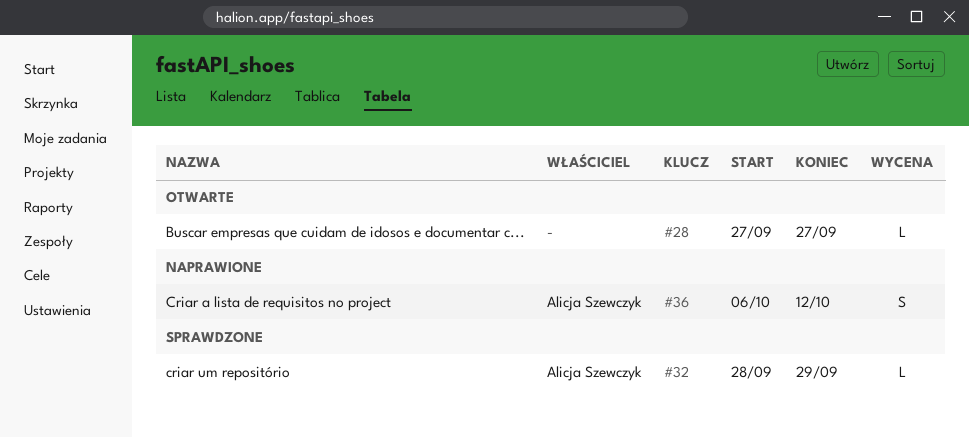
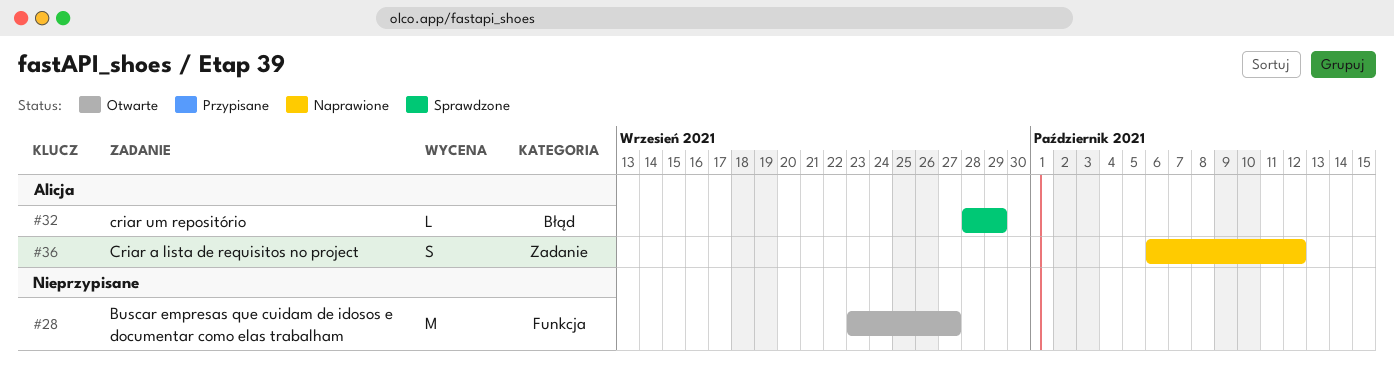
#28, estimate: L -> M
#28, start: Sep 27 -> Sep 23

